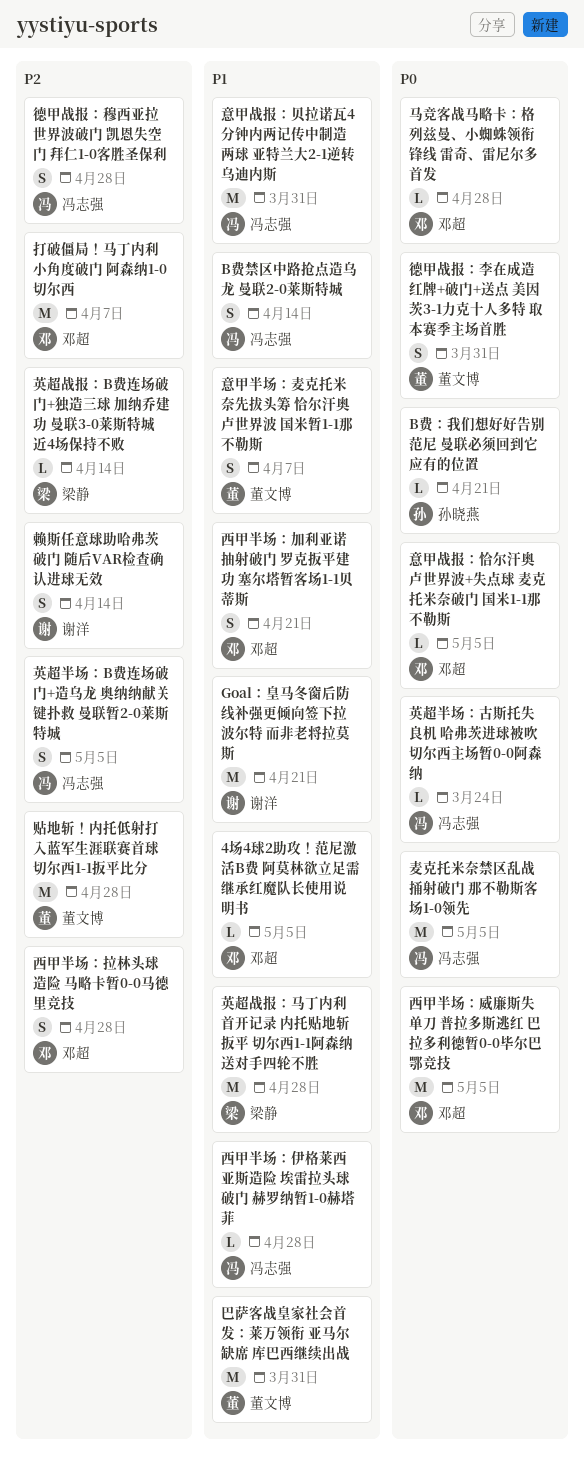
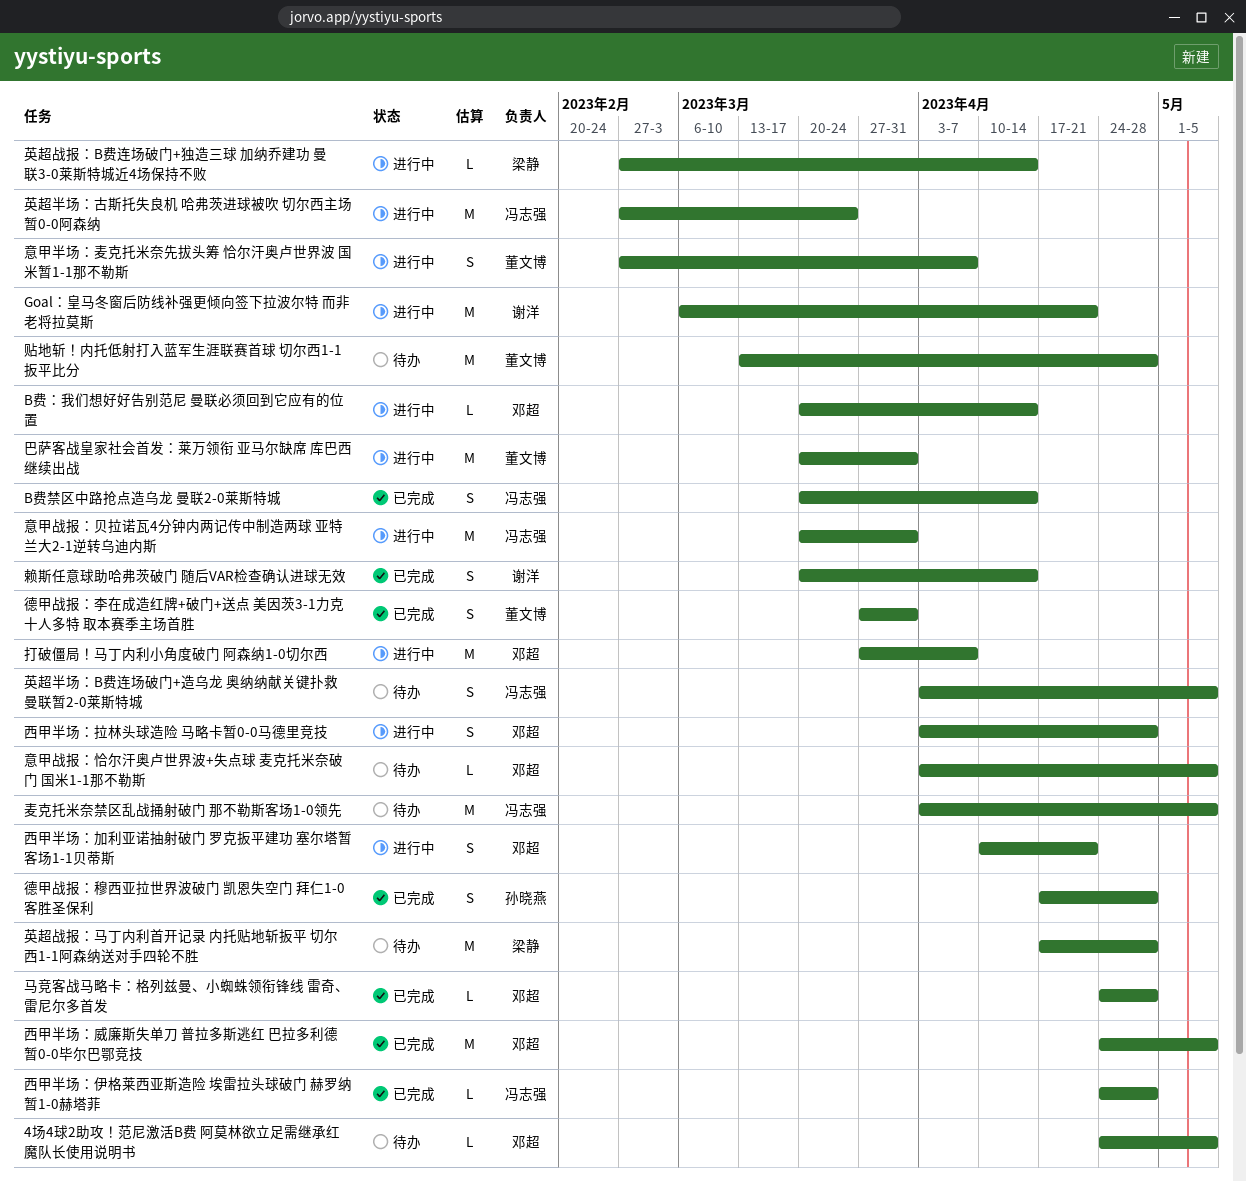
B费：我们想好好告别范尼 曼联必须回到它应有的位置, owner: 孙晓燕 -> 邓超
B费：我们想好好告别范尼 曼联必须回到它应有的位置, due: Apr 21 -> Apr 14
德甲战报：穆西亚拉世界波破门 凯恩失空门 拜仁1-0客胜圣保利, owner: 冯志强 -> 孙晓燕
英超半场：古斯托失良机 哈弗茨进球被吹 切尔西主场暂0-0阿森纳, estimate: L -> M

